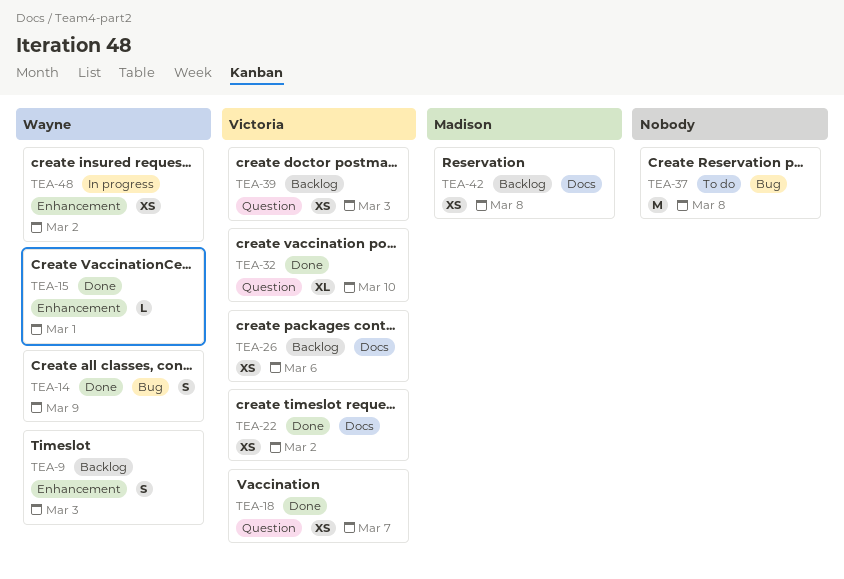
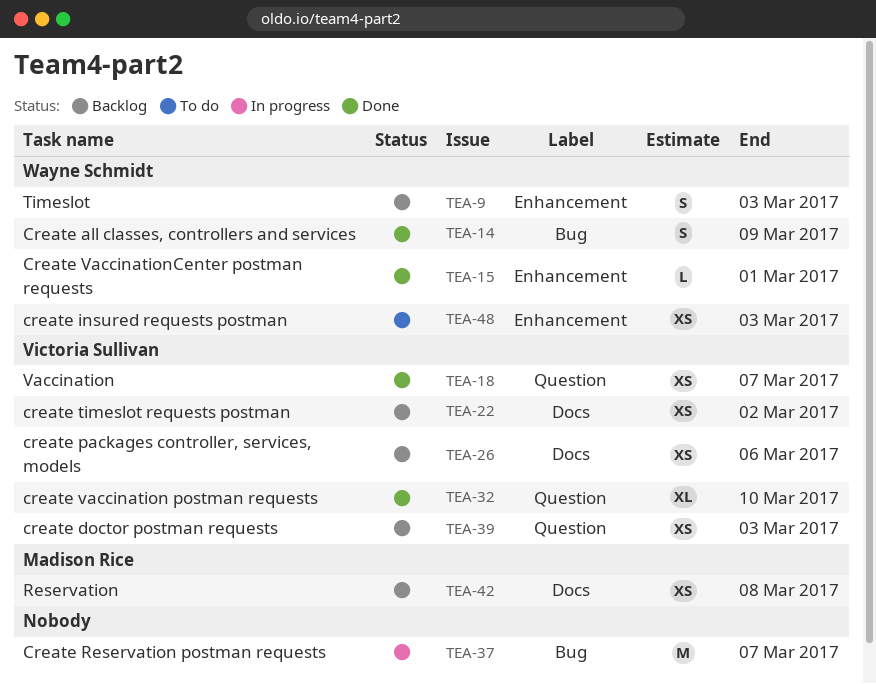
TEA-22, status: Done -> Backlog
TEA-37, status: To do -> In progress
TEA-37, due: Mar 8 -> Mar 7
TEA-48, status: In progress -> To do
TEA-48, due: Mar 2 -> Mar 3

